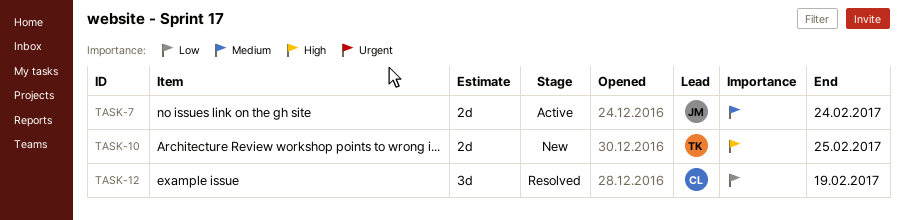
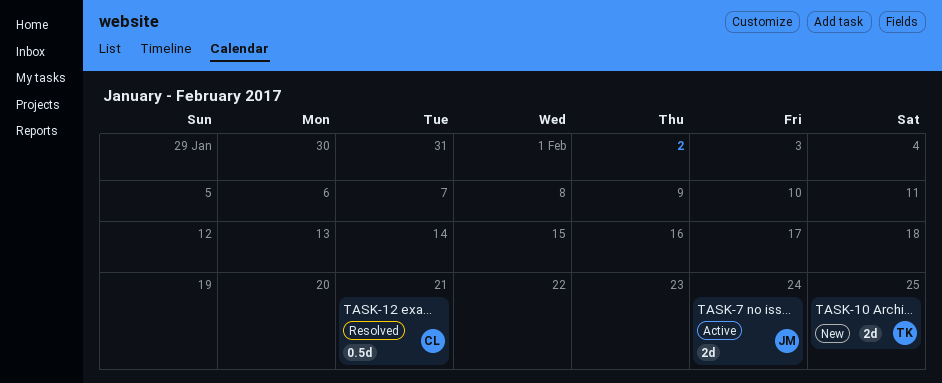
TASK-12, estimate: 3d -> 0.5d
TASK-12, due: Feb 19 -> Feb 21

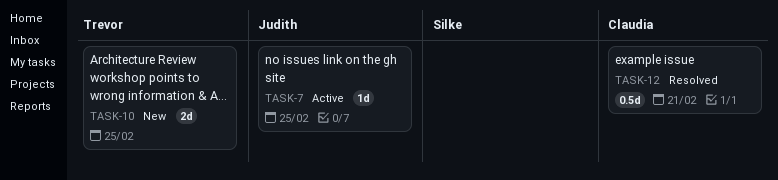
TASK-7, estimate: 2d -> 1d
TASK-7, due: Feb 24 -> Feb 25

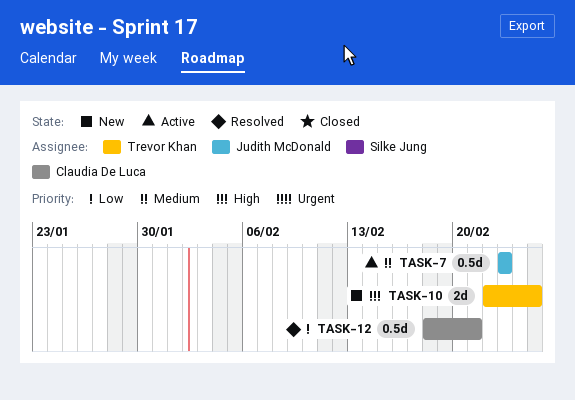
TASK-7, estimate: 1d -> 0.5d
TASK-7, due: Feb 25 -> Feb 23

